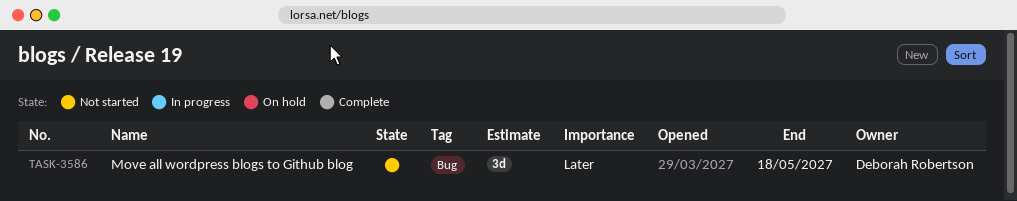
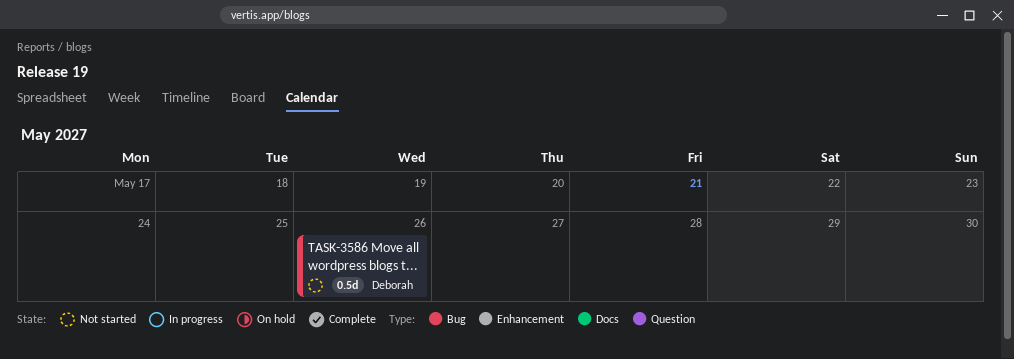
TASK-3586, estimate: 3d -> 0.5d
TASK-3586, due: May 18 -> May 26

